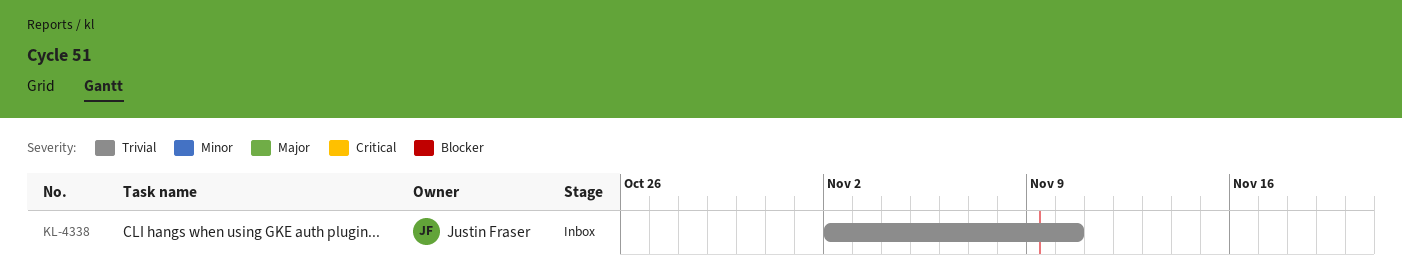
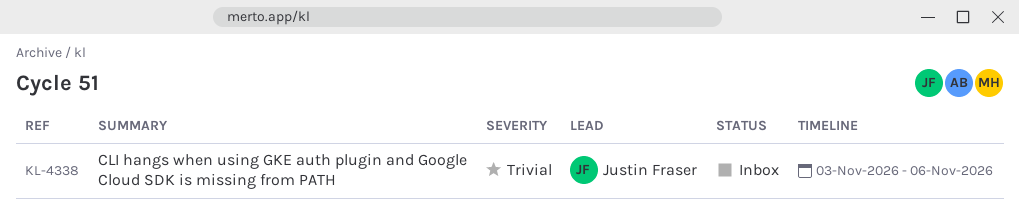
KL-4338, start: Nov 2 -> Nov 3
KL-4338, due: Nov 10 -> Nov 6

